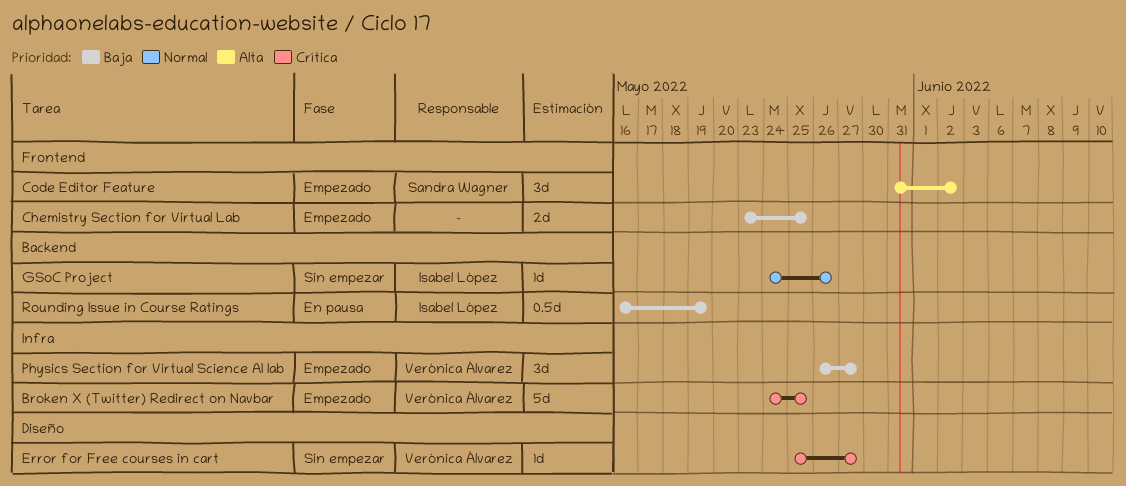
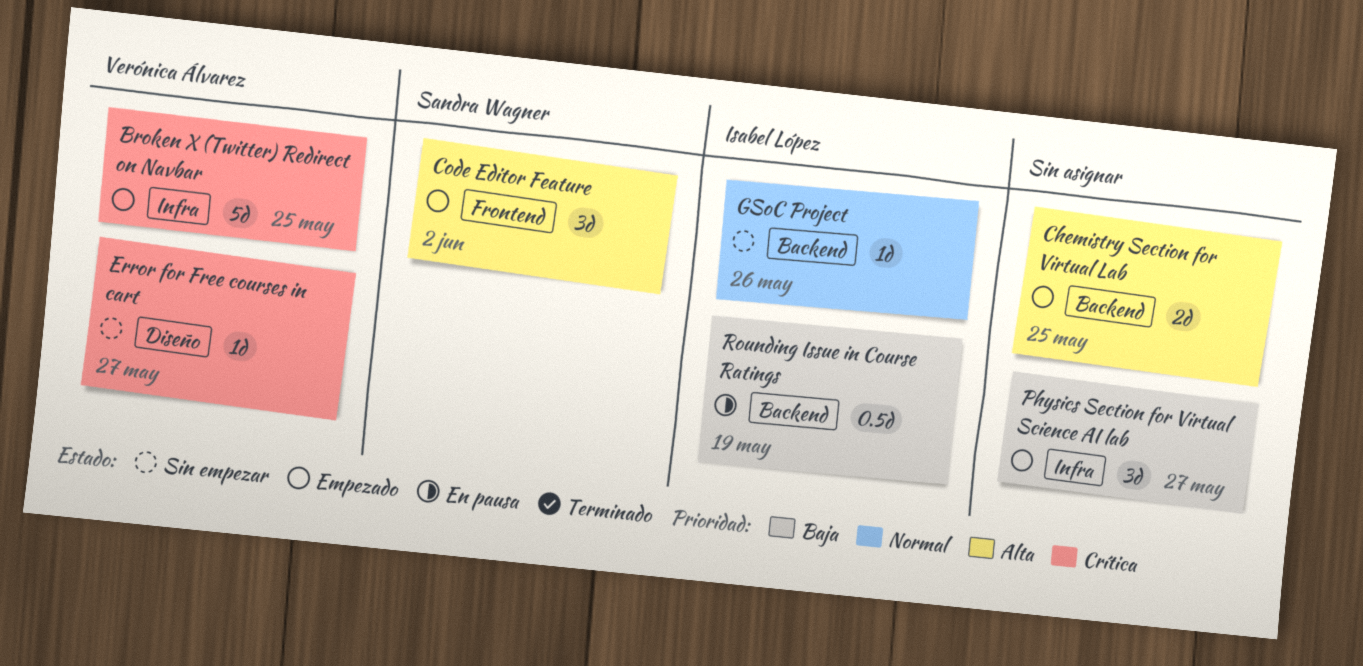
Chemistry Section for Virtual Lab, priority: Baja -> Alta
Chemistry Section for Virtual Lab, label: Frontend -> Backend
Physics Section for Virtual Science AI lab, owner: Verónica Álvarez -> none

